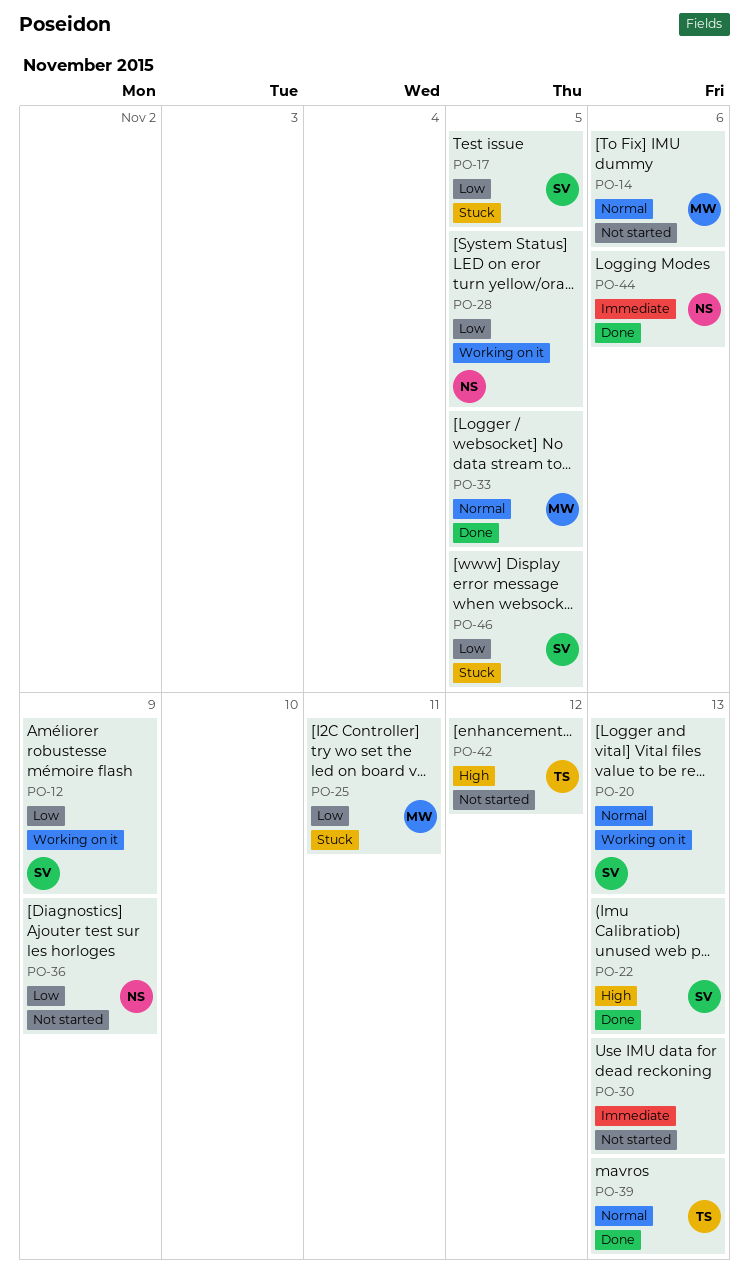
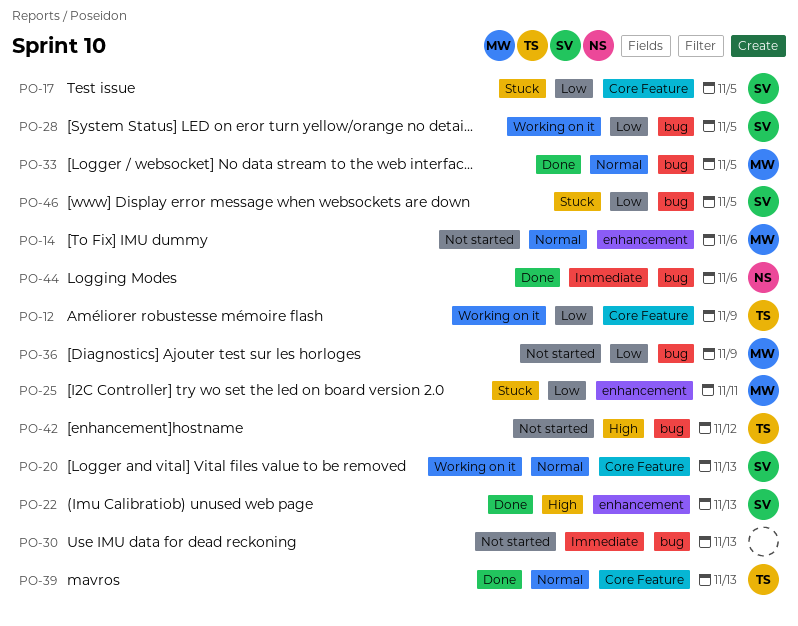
PO-12, owner: SV -> TS
PO-28, owner: NS -> SV
PO-36, owner: NS -> MW

